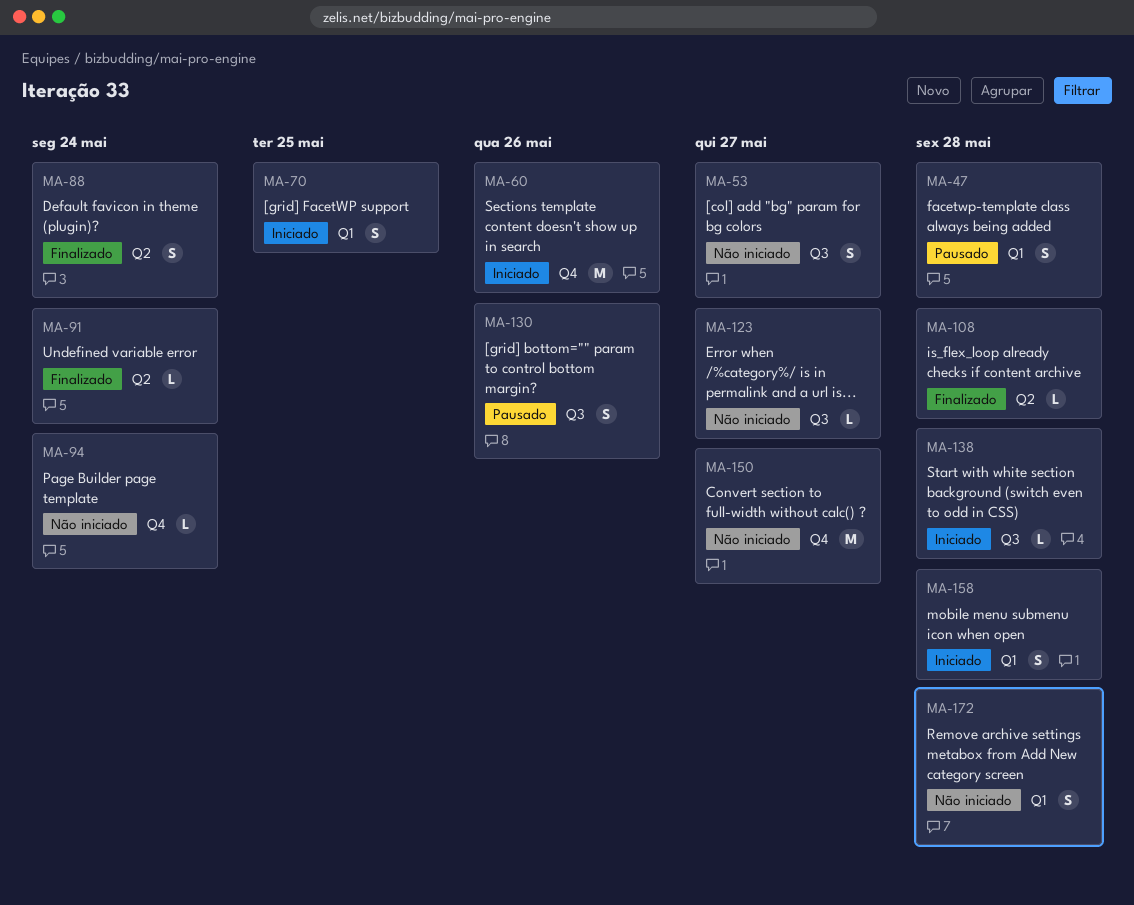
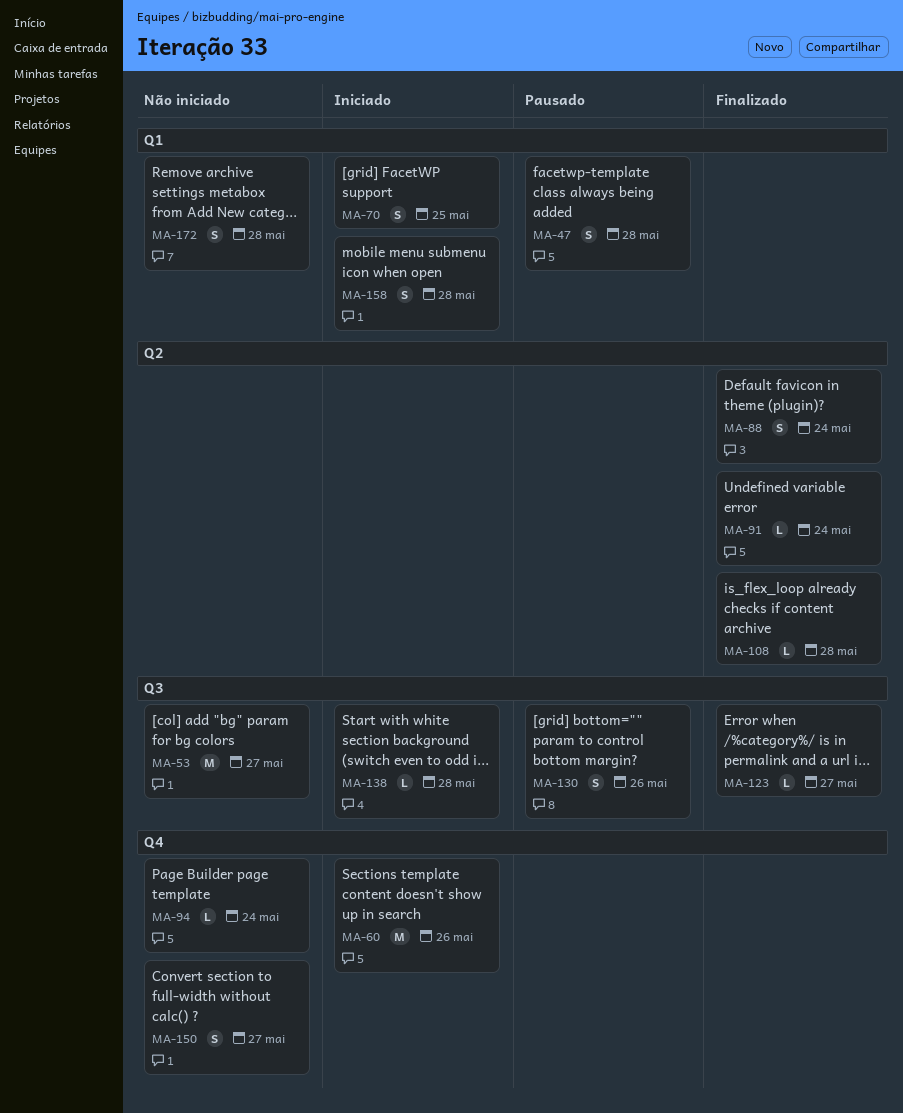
MA-53, estimate: S -> M
MA-123, status: Não iniciado -> Finalizado
MA-150, estimate: M -> S

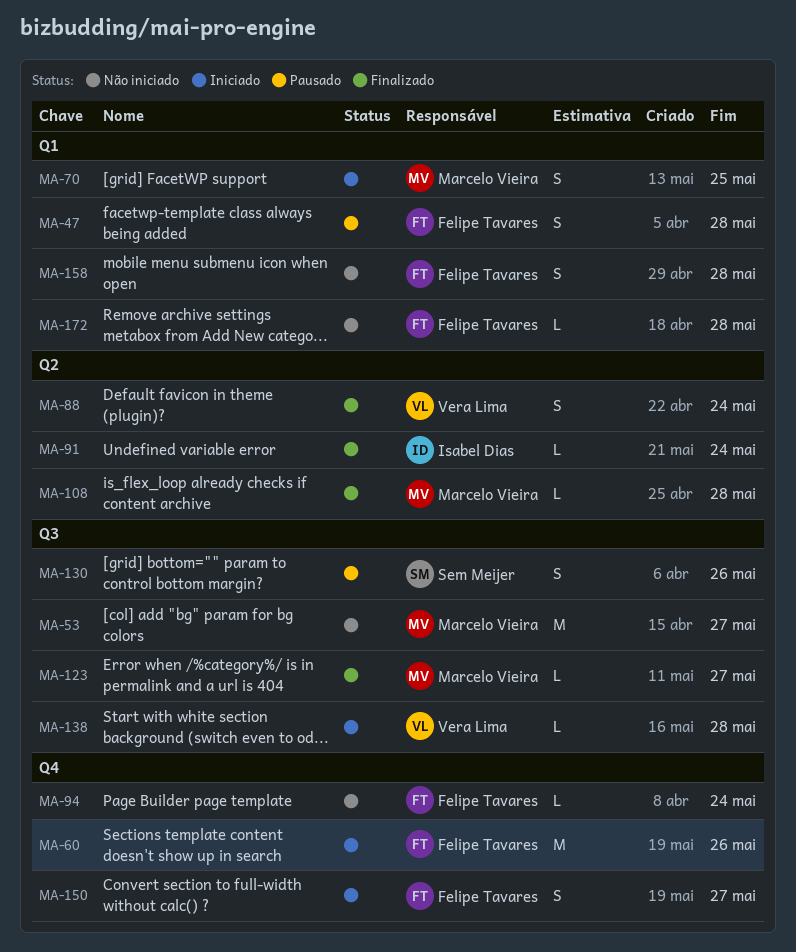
MA-150, status: Não iniciado -> Iniciado
MA-158, status: Iniciado -> Não iniciado
MA-172, estimate: S -> L

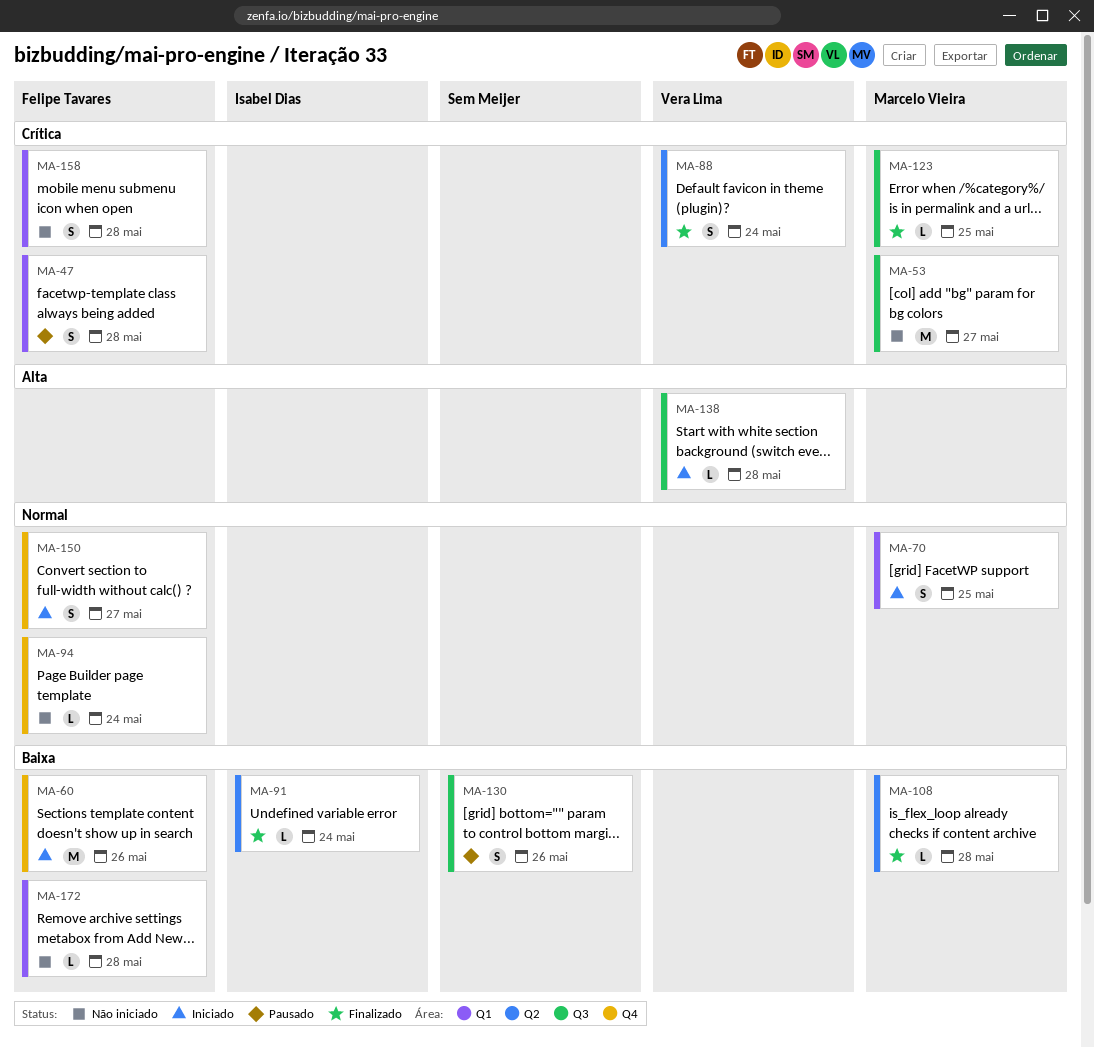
MA-123, due: May 27 -> May 25

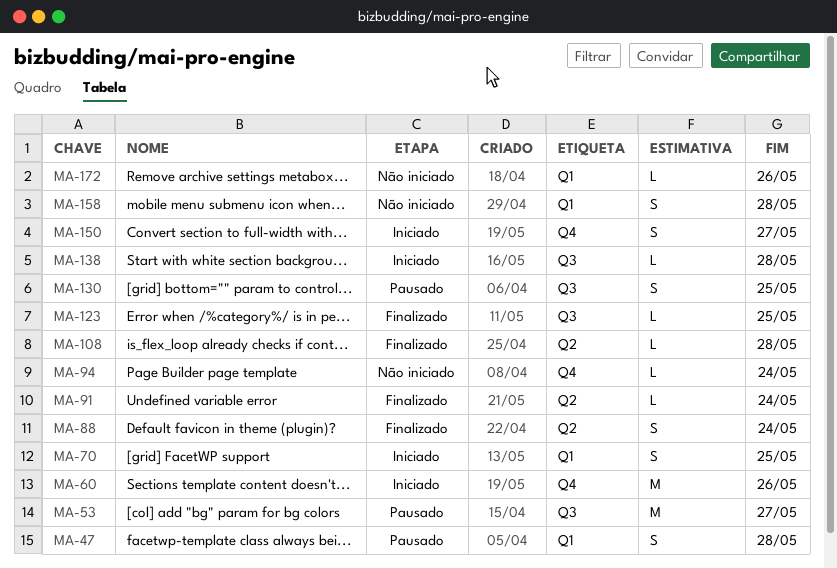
MA-53, status: Não iniciado -> Pausado
MA-130, due: May 26 -> May 25
MA-172, due: May 28 -> May 26

